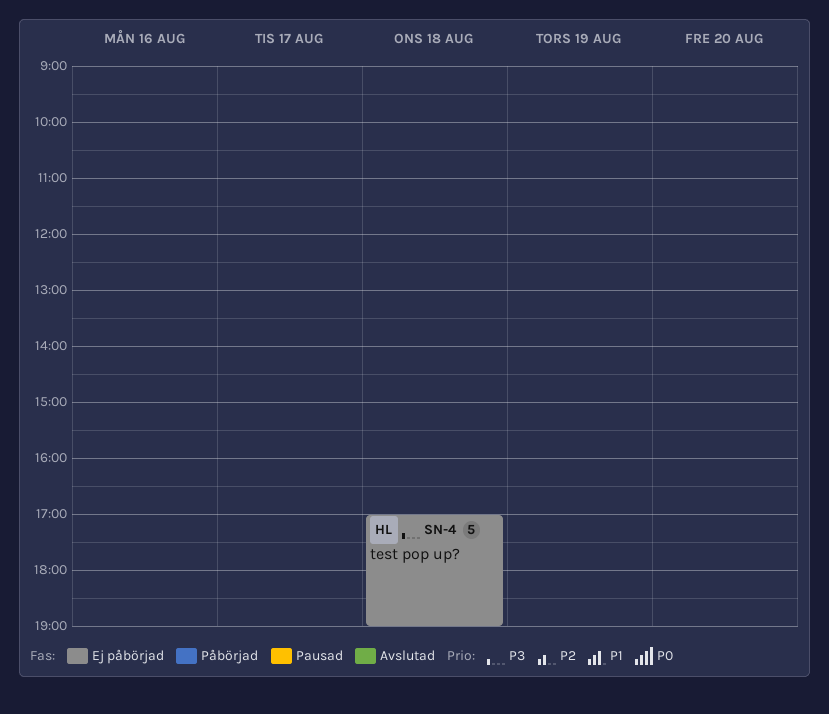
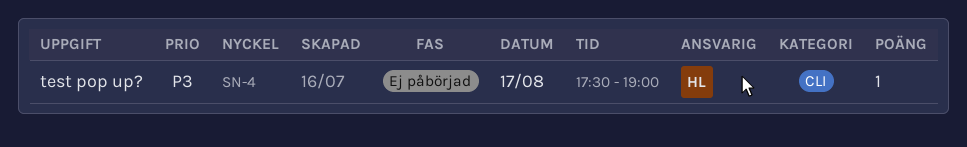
SN-4, estimate: 5 -> 1
SN-4, day: Aug 18 -> Aug 17
SN-4, begins: 17:00 -> 17:30

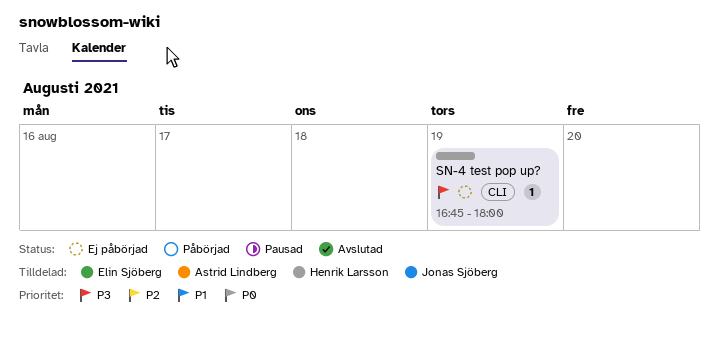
SN-4, day: Aug 17 -> Aug 19
SN-4, begins: 17:30 -> 16:45
SN-4, ends: 19:00 -> 18:00

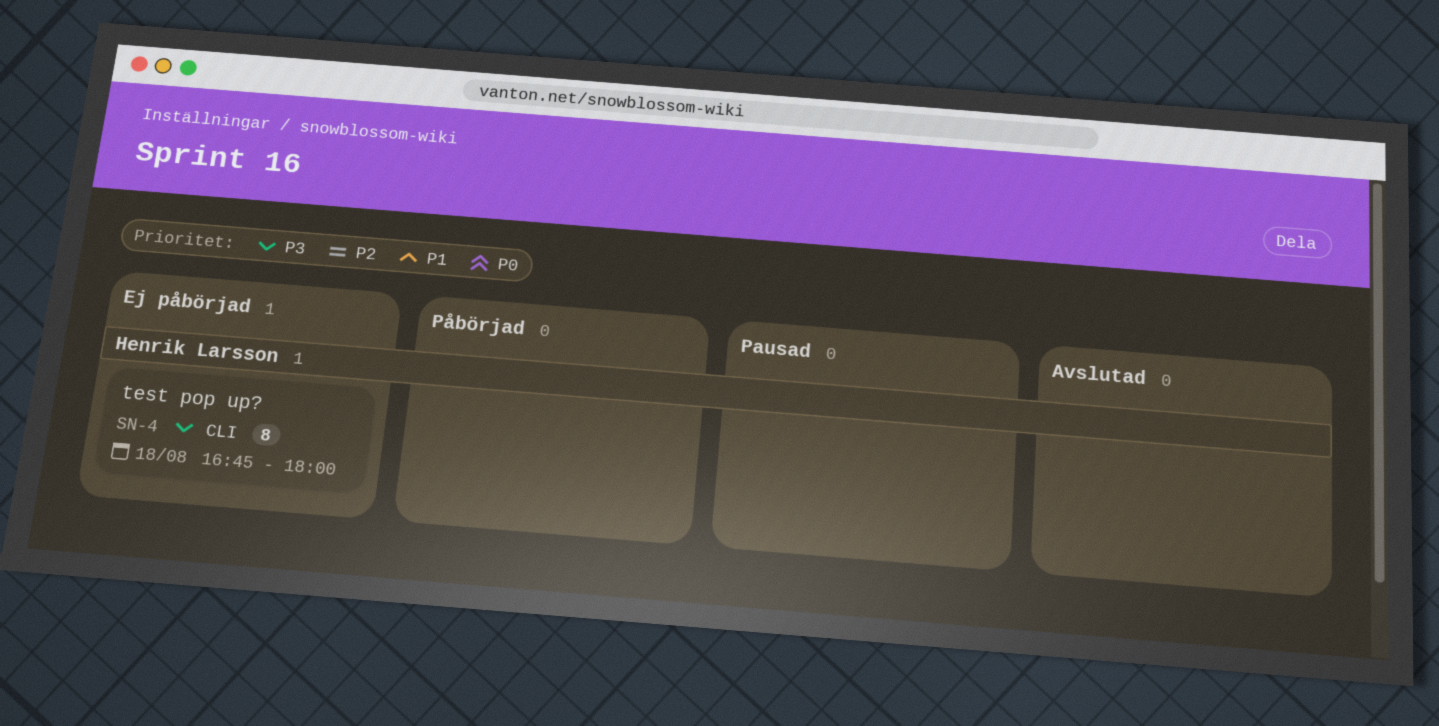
SN-4, estimate: 1 -> 8
SN-4, day: Aug 19 -> Aug 18

